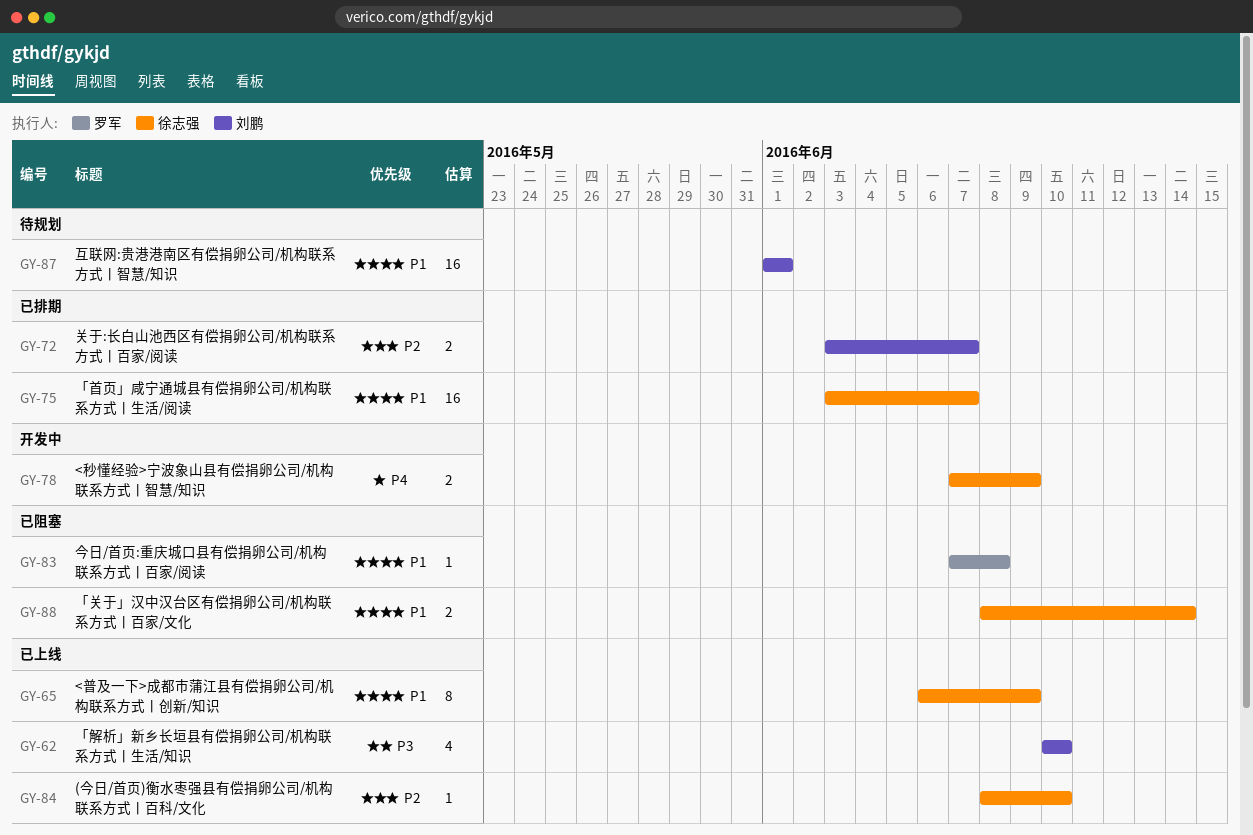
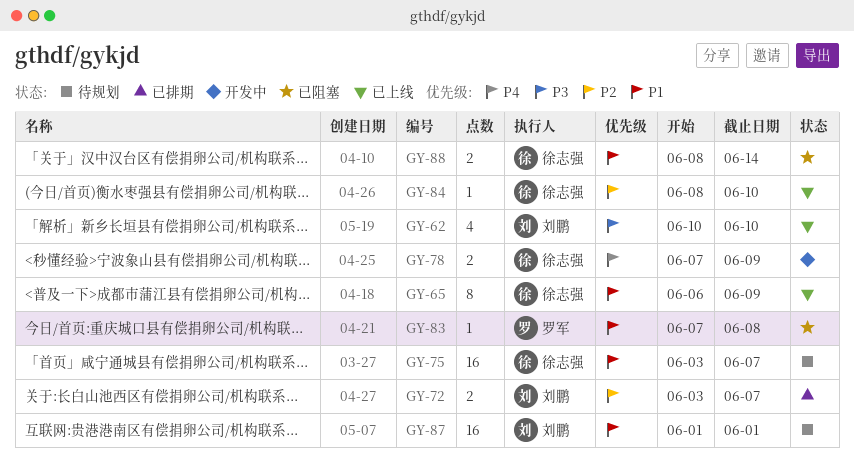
GY-75, status: 已排期 -> 待规划

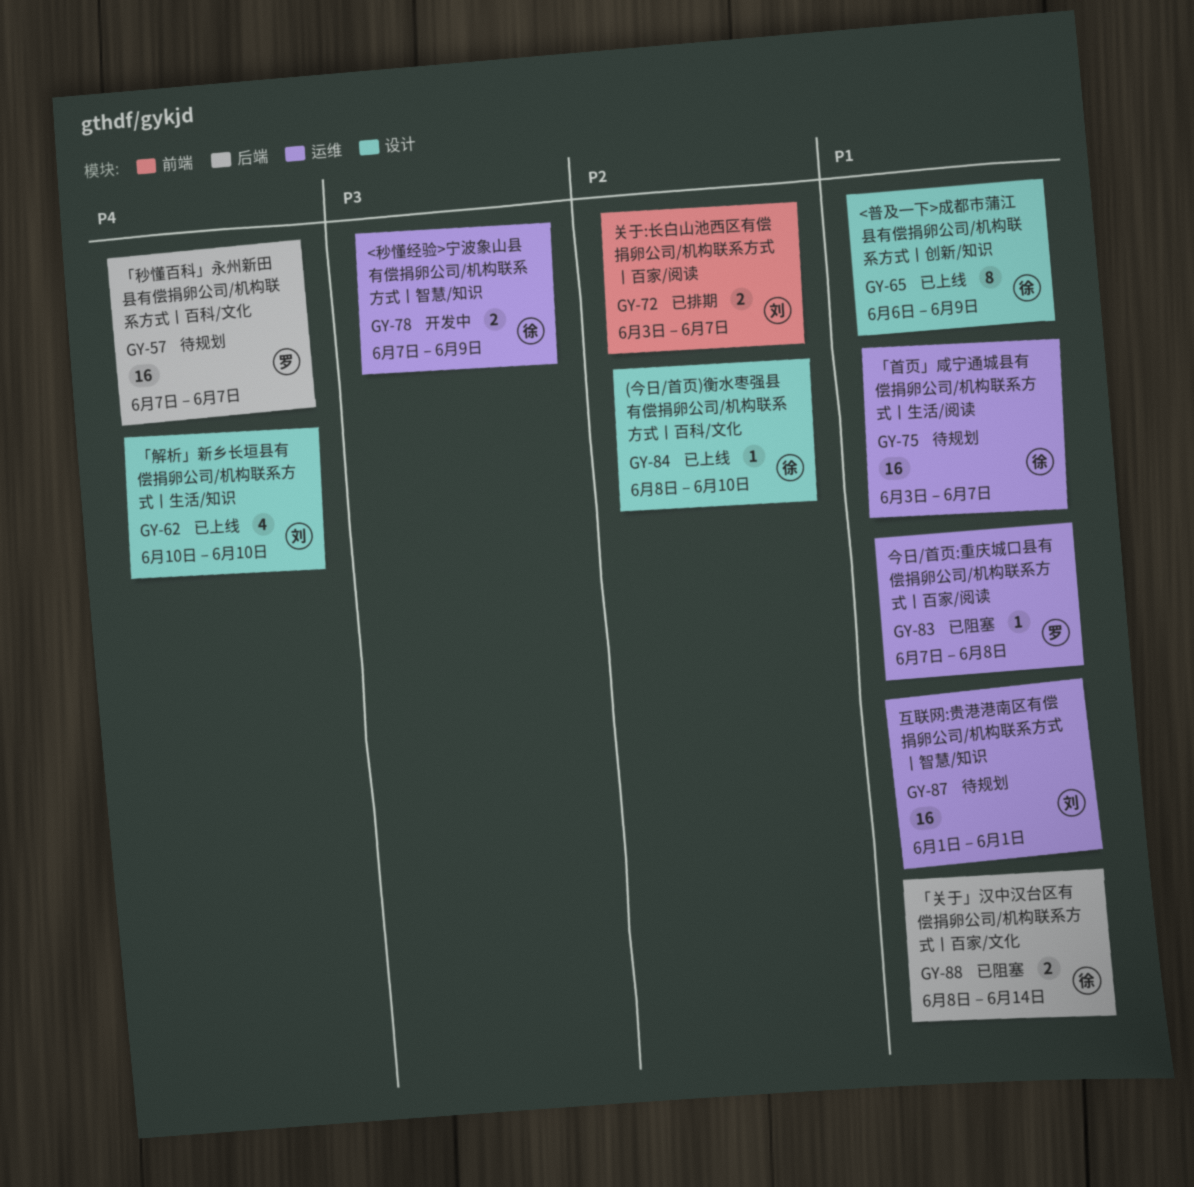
GY-57: none -> present
GY-62, priority: P3 -> P4
GY-78, priority: P4 -> P3

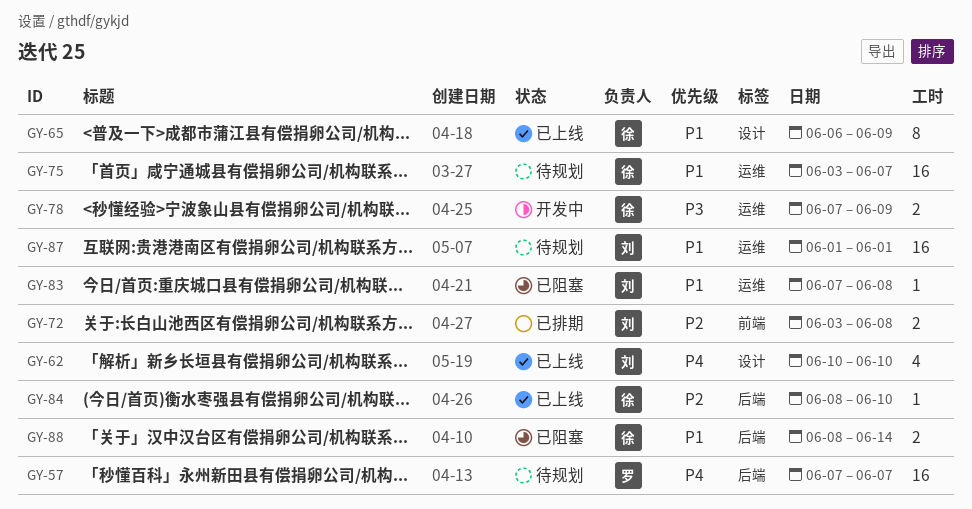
GY-72, due: Jun 7 -> Jun 8
GY-83, owner: 罗 -> 刘
GY-84, label: 设计 -> 后端

